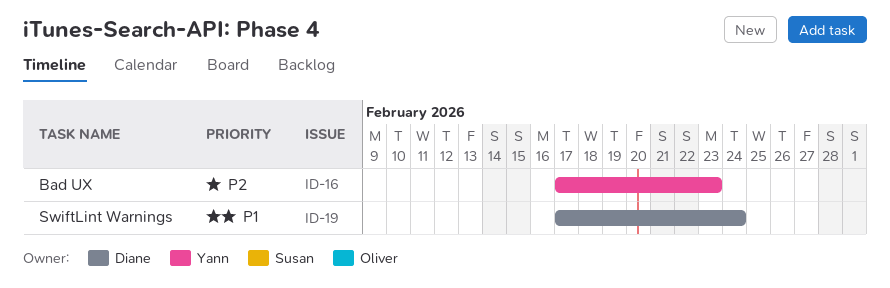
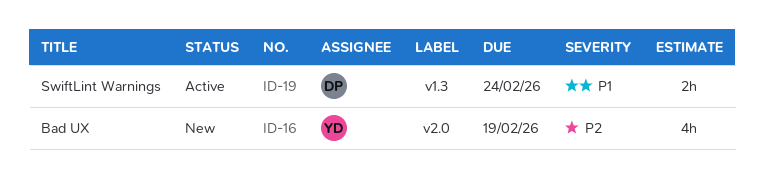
ID-16, due: Feb 23 -> Feb 19

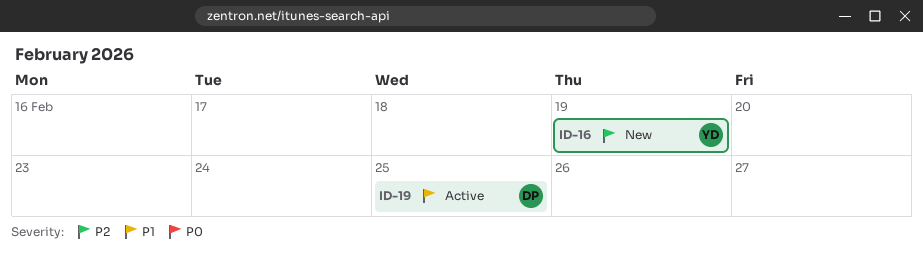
ID-19, due: Feb 24 -> Feb 25

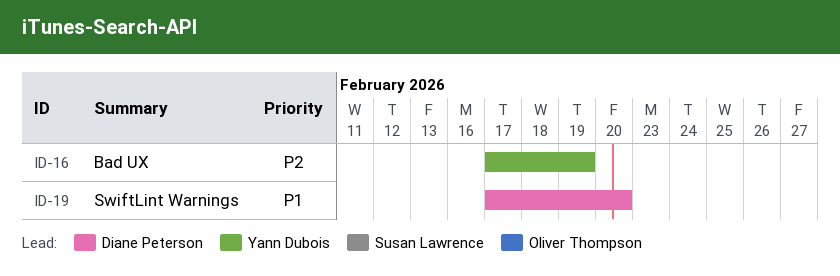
ID-19, due: Feb 25 -> Feb 20

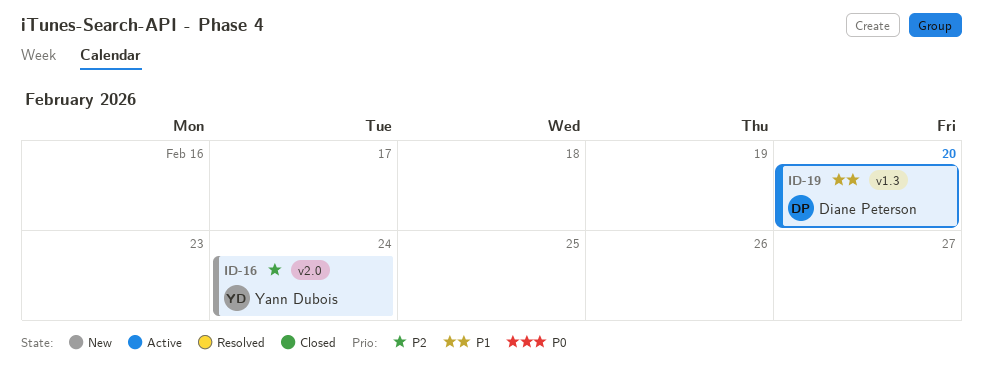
ID-16, due: Feb 19 -> Feb 24

